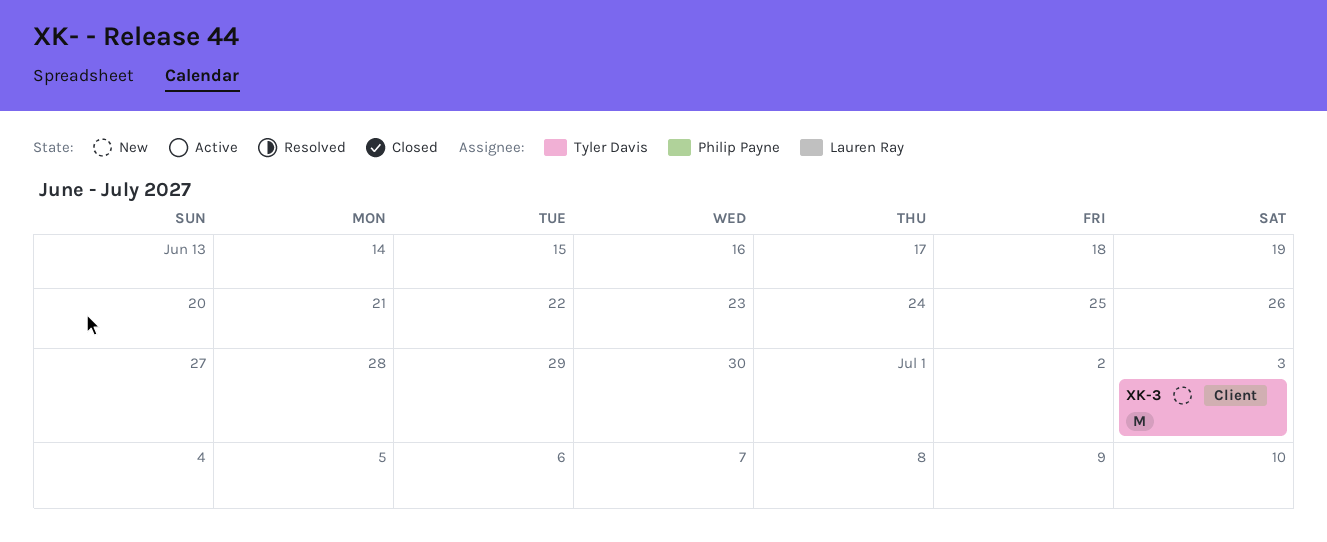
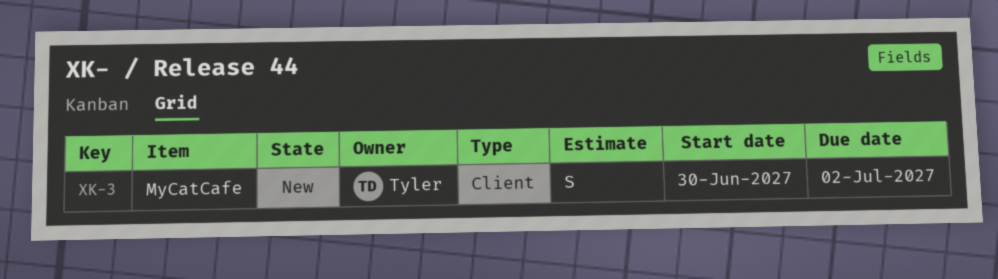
XK-3, estimate: M -> S
XK-3, due: Jul 3 -> Jul 2

